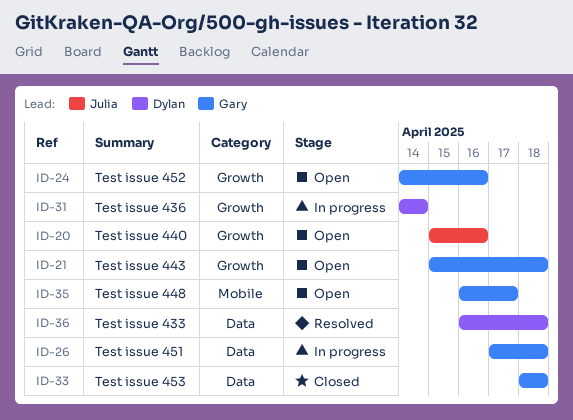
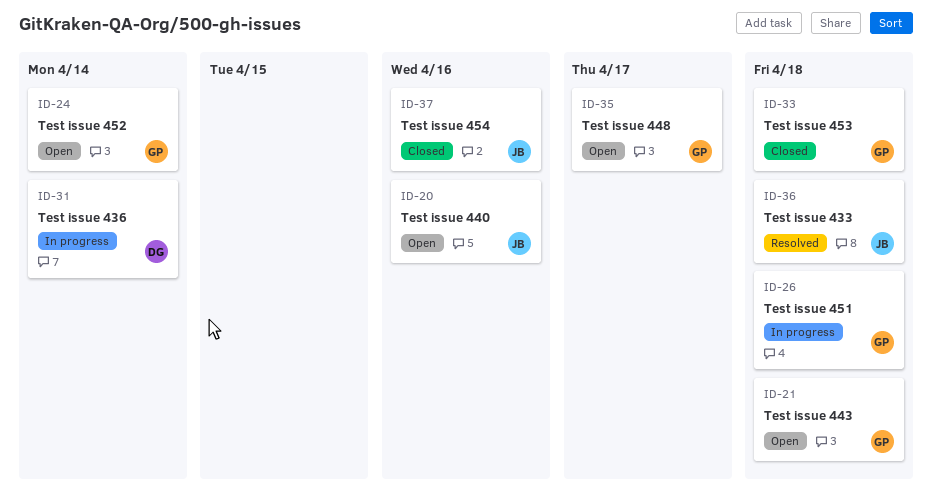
ID-24, due: Apr 16 -> Apr 14
ID-36, owner: Dylan -> Julia
ID-37: none -> present

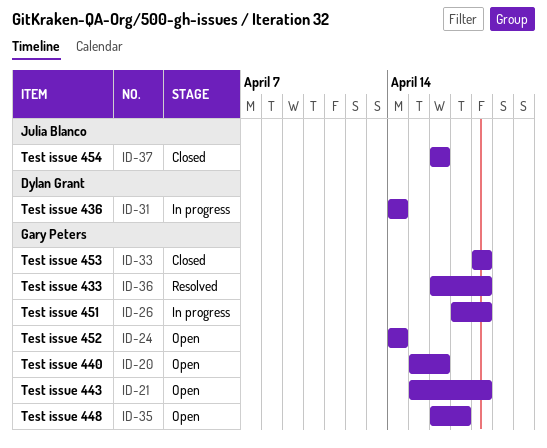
ID-20, owner: Julia Blanco -> Gary Peters
ID-36, owner: Julia Blanco -> Gary Peters

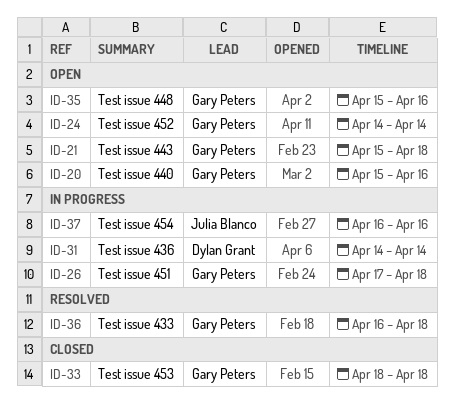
ID-35, start: Apr 16 -> Apr 15
ID-35, due: Apr 17 -> Apr 16
ID-37, status: Closed -> In progress

